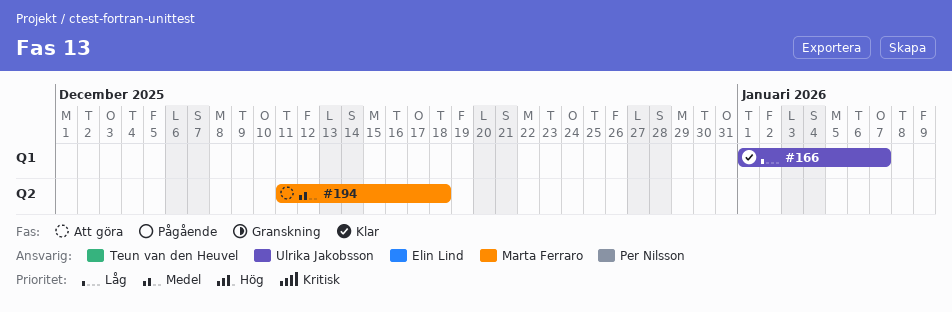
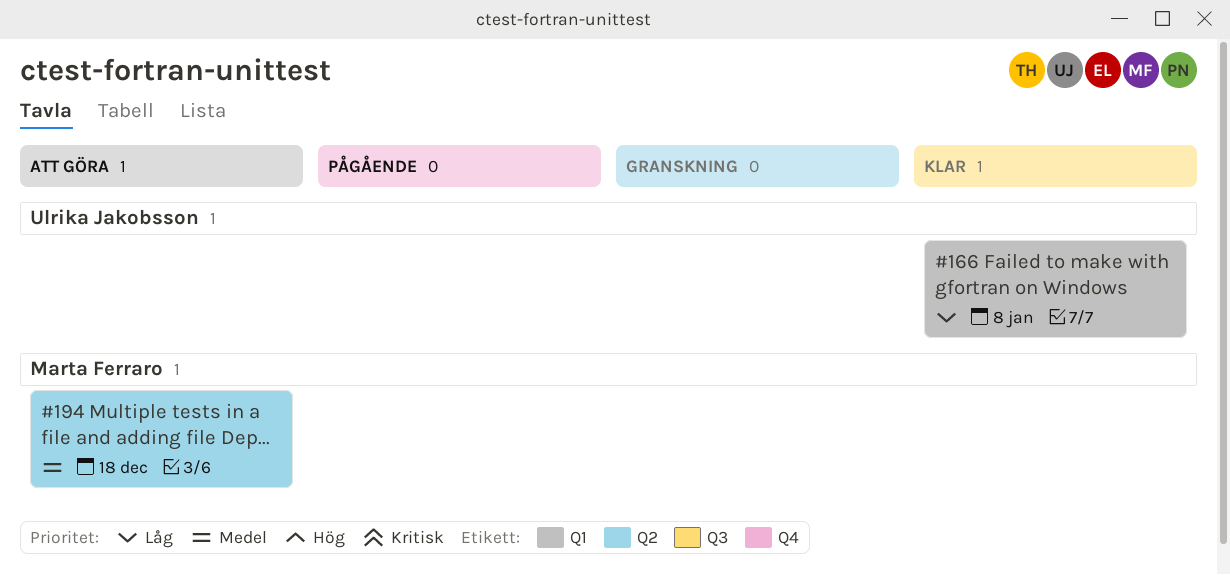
#166, due: Jan 7 -> Jan 8

